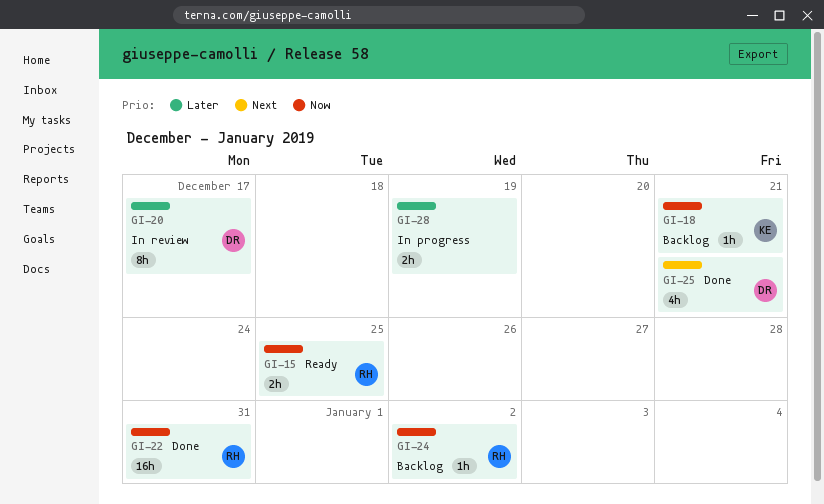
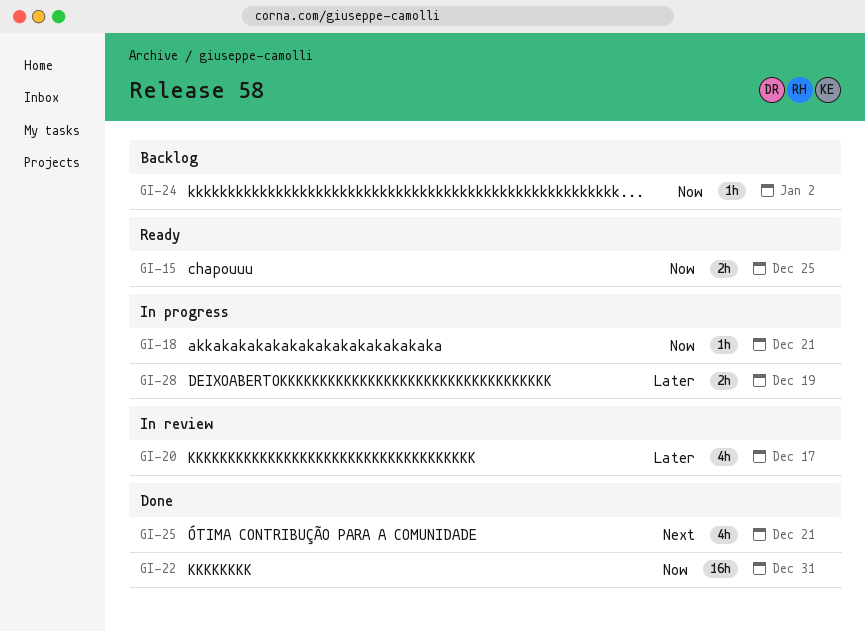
GI-18, status: Backlog -> In progress
GI-20, estimate: 8h -> 4h

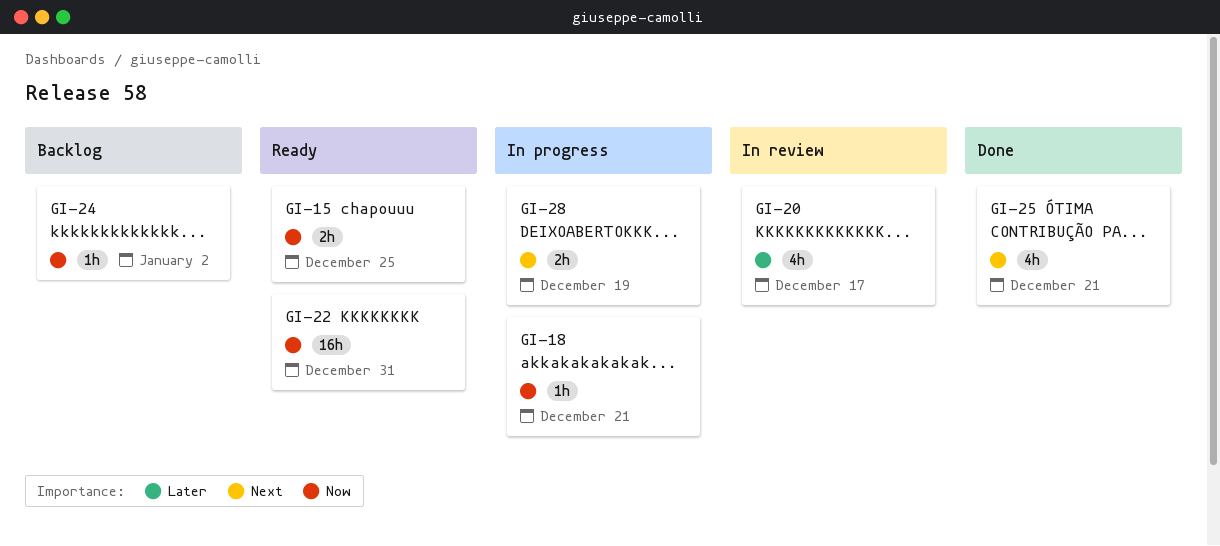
GI-22, status: Done -> Ready
GI-28, priority: Later -> Next

